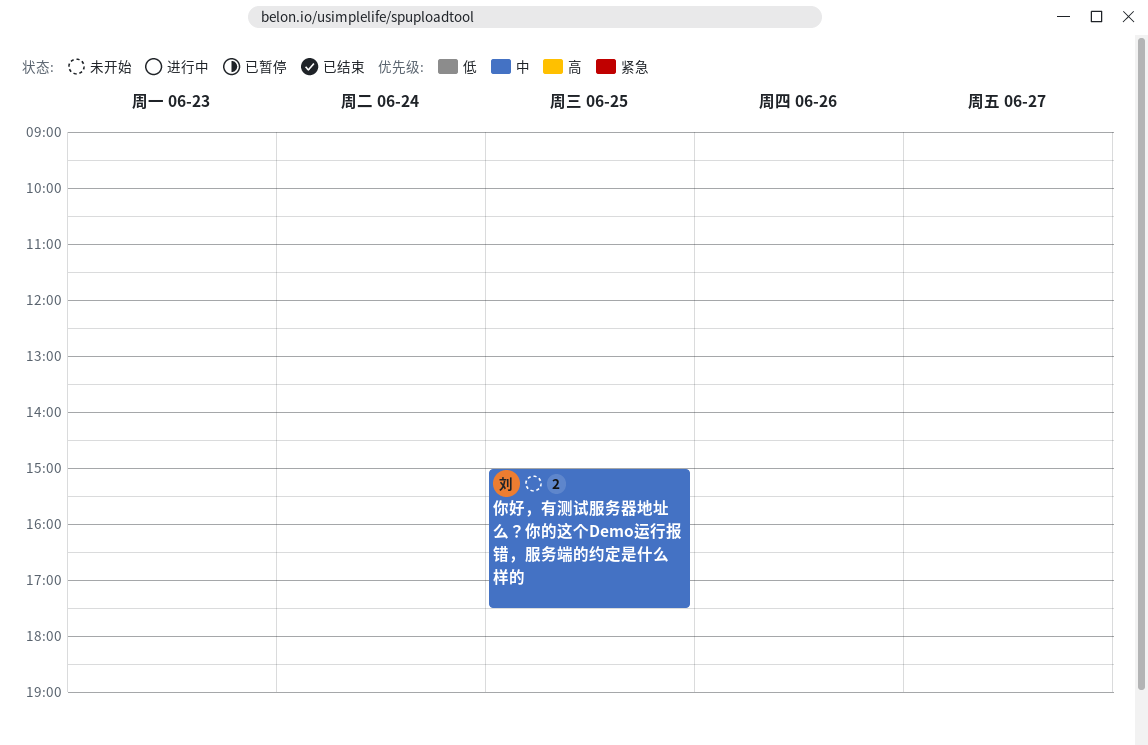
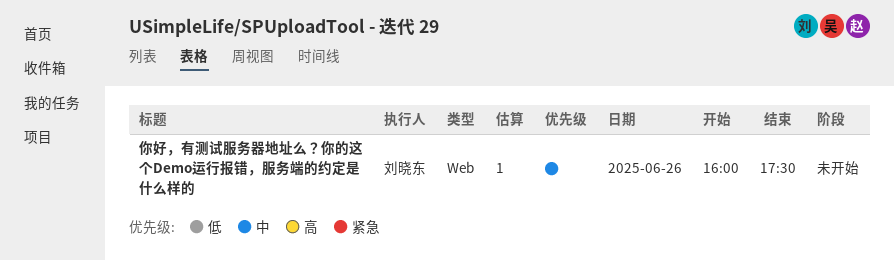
你好，有测试服务器地址么？你的这个Demo运行报错，服务端的约定是什么样的, estimate: 2 -> 1
你好，有测试服务器地址么？你的这个Demo运行报错，服务端的约定是什么样的, day: Jun 25 -> Jun 26
你好，有测试服务器地址么？你的这个Demo运行报错，服务端的约定是什么样的, begins: 15:00 -> 16:00

